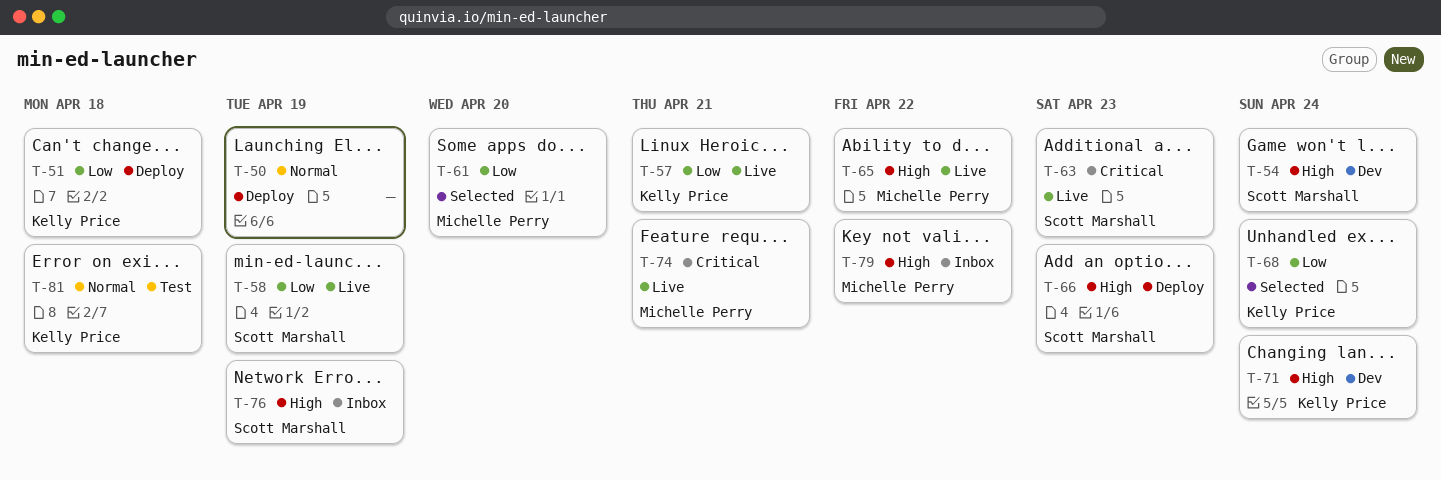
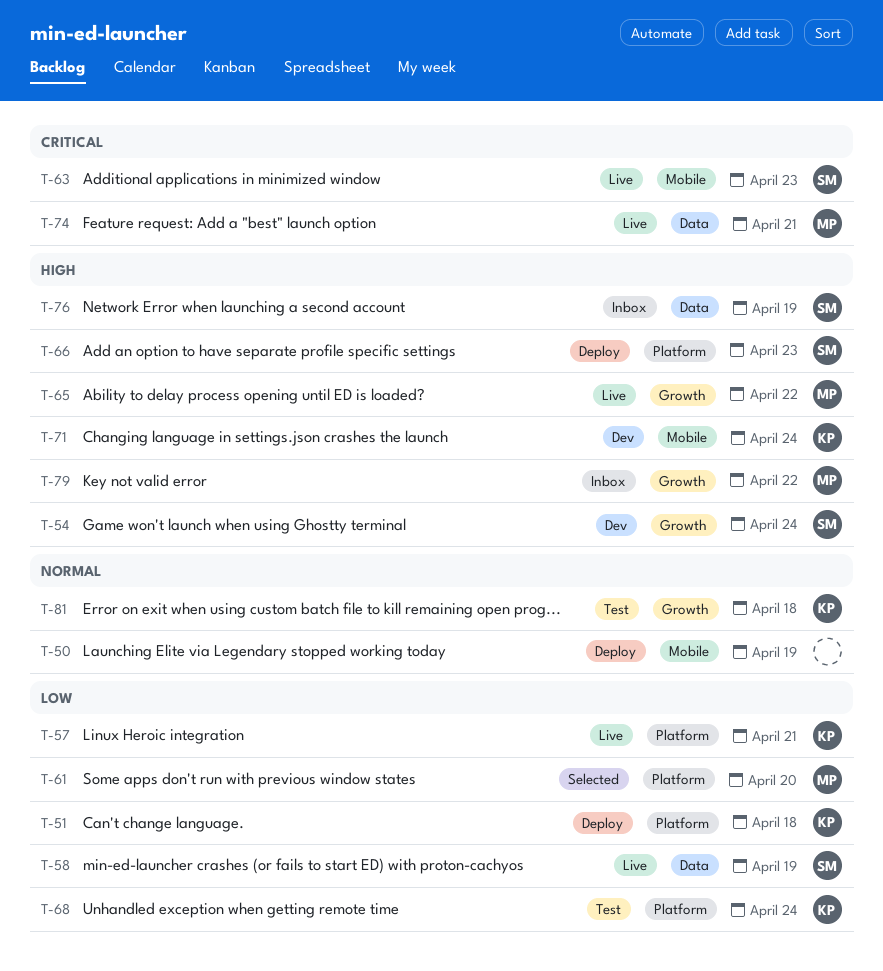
T-68, status: Selected -> Test

